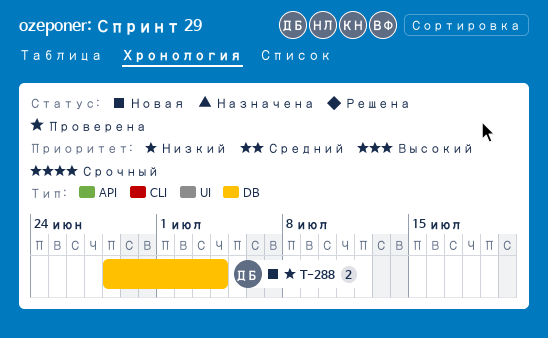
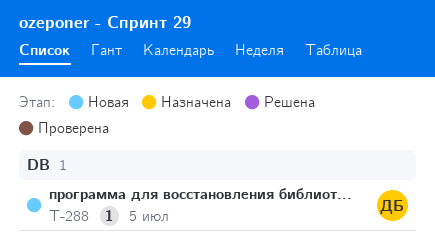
T-288, estimate: 2 -> 1
T-288, due: Jul 4 -> Jul 5

